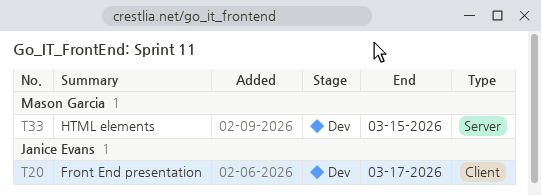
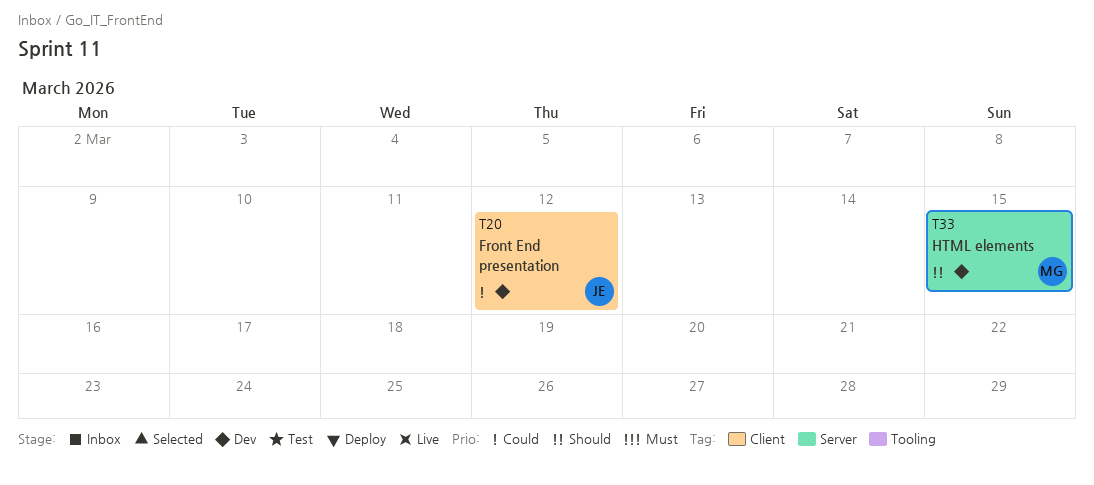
T20, due: Mar 17 -> Mar 12

